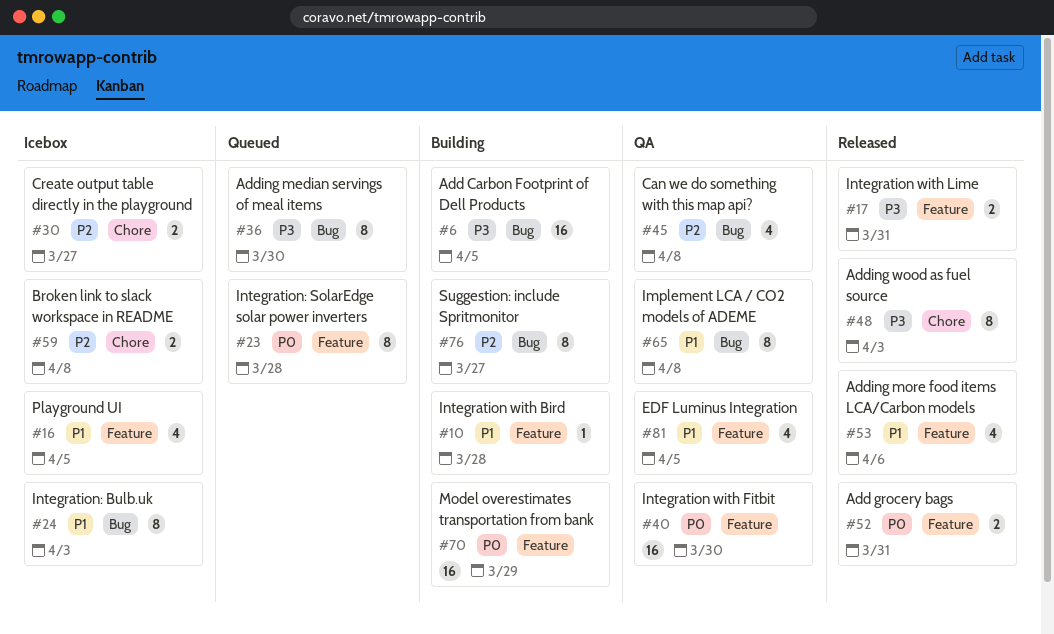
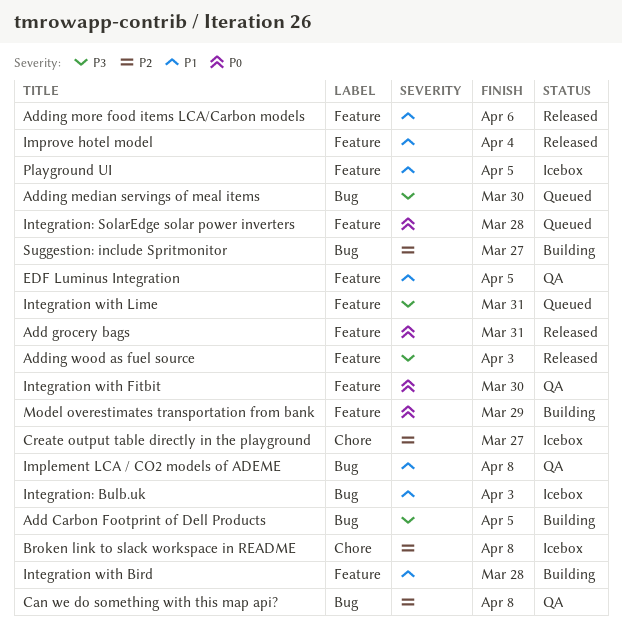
Adding wood as fuel source, label: Chore -> Feature
Improve hotel model: none -> present
Integration with Lime, status: Released -> Queued

